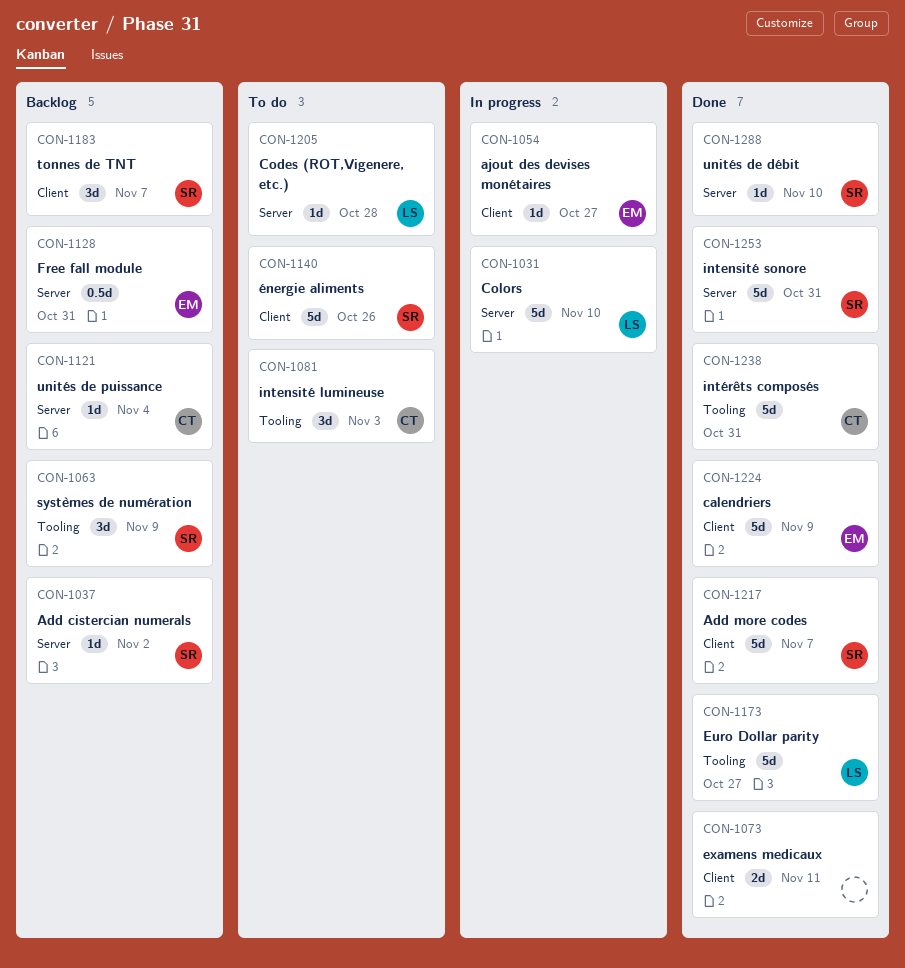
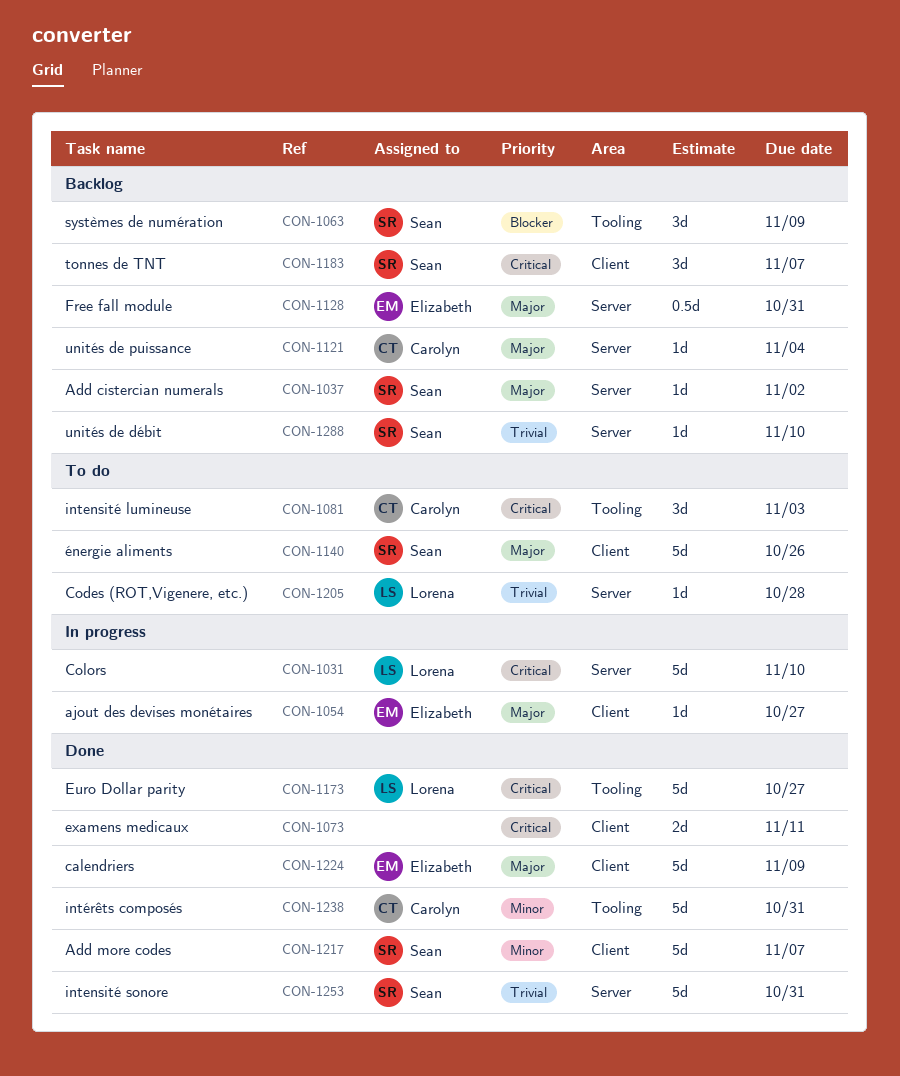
CON-1288, status: Done -> Backlog

